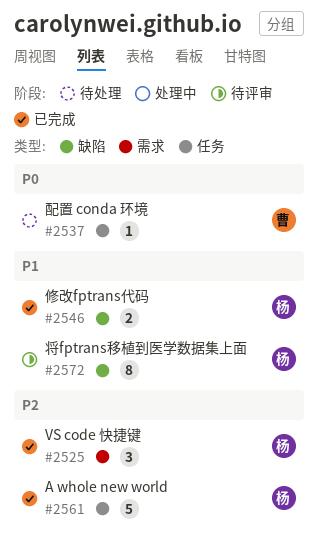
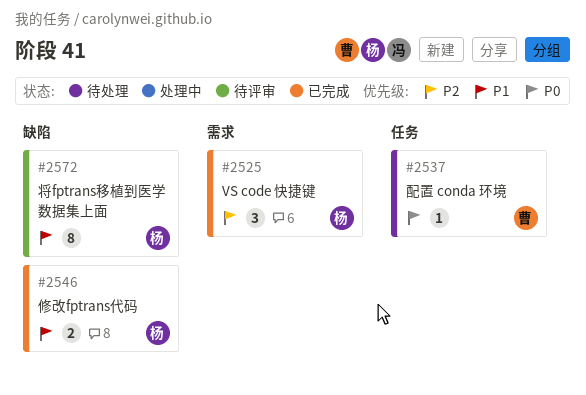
#2561: present -> none

